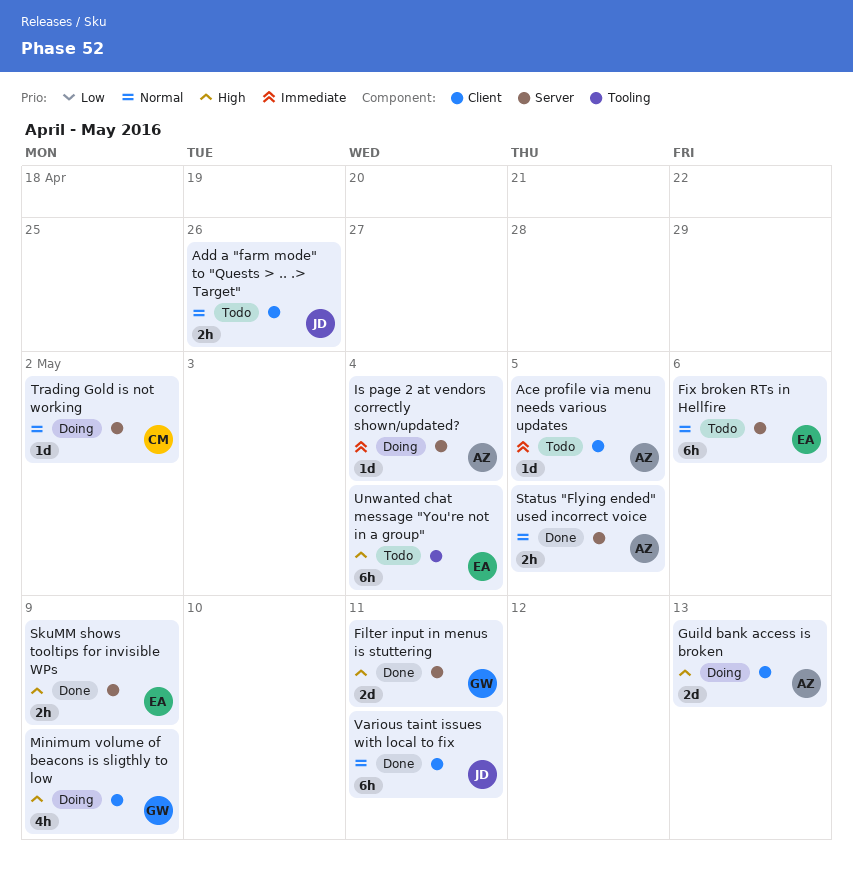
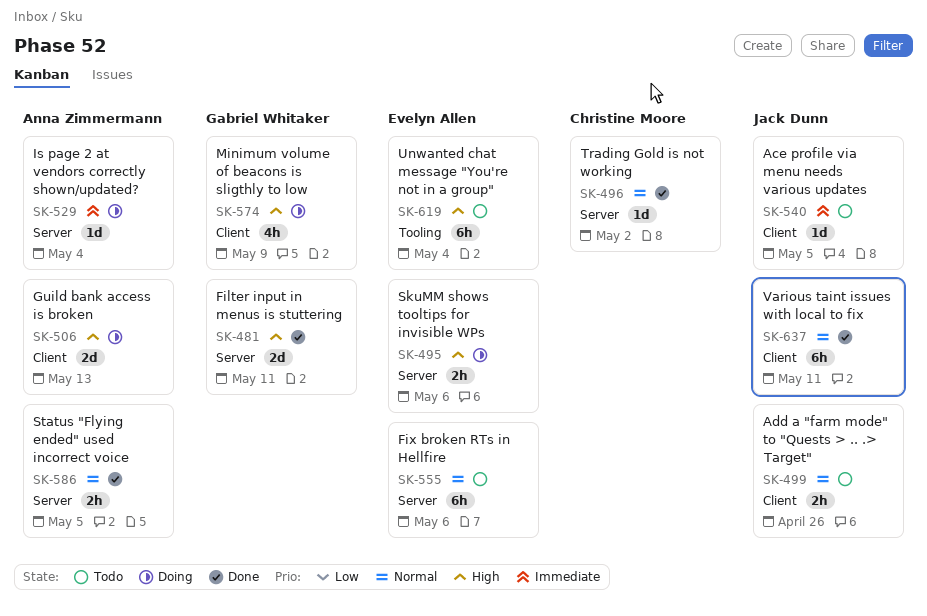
Ace profile via menu needs various updates, owner: Anna Zimmermann -> Jack Dunn
SkuMM shows tooltips for invisible WPs, status: Done -> Doing
SkuMM shows tooltips for invisible WPs, due: May 9 -> May 6
Trading Gold is not working, status: Doing -> Done

